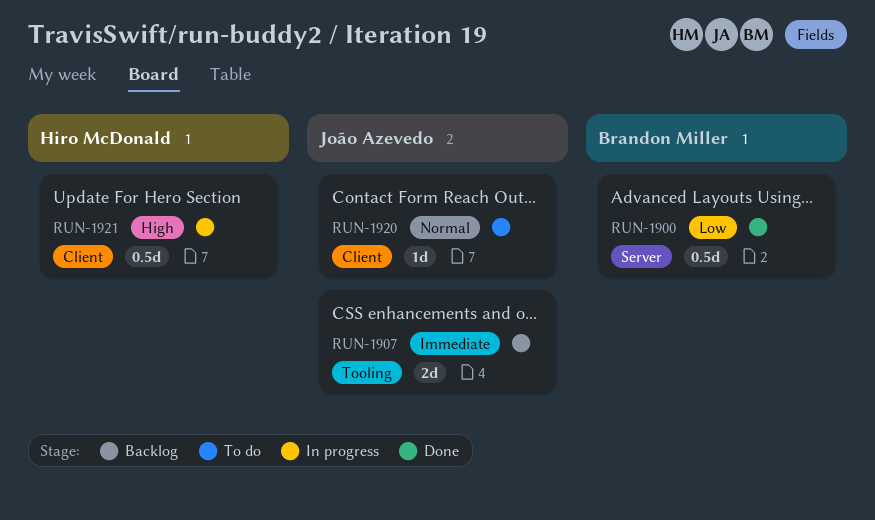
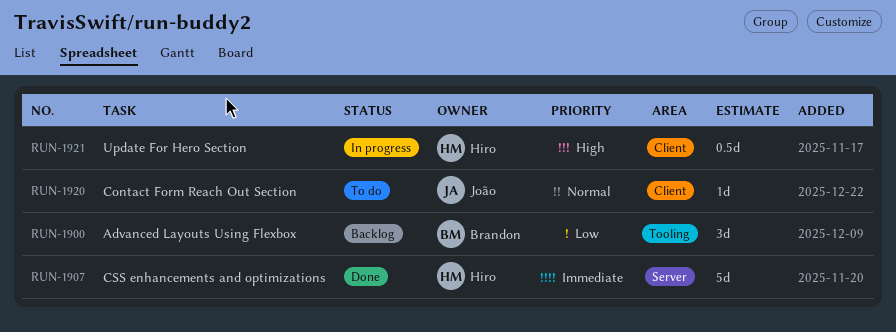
RUN-1900, status: Done -> Backlog
RUN-1900, label: Server -> Tooling
RUN-1900, estimate: 0.5d -> 3d
RUN-1907, status: Backlog -> Done
RUN-1907, owner: João Azevedo -> Hiro McDonald
RUN-1907, label: Tooling -> Server
RUN-1907, estimate: 2d -> 5d

